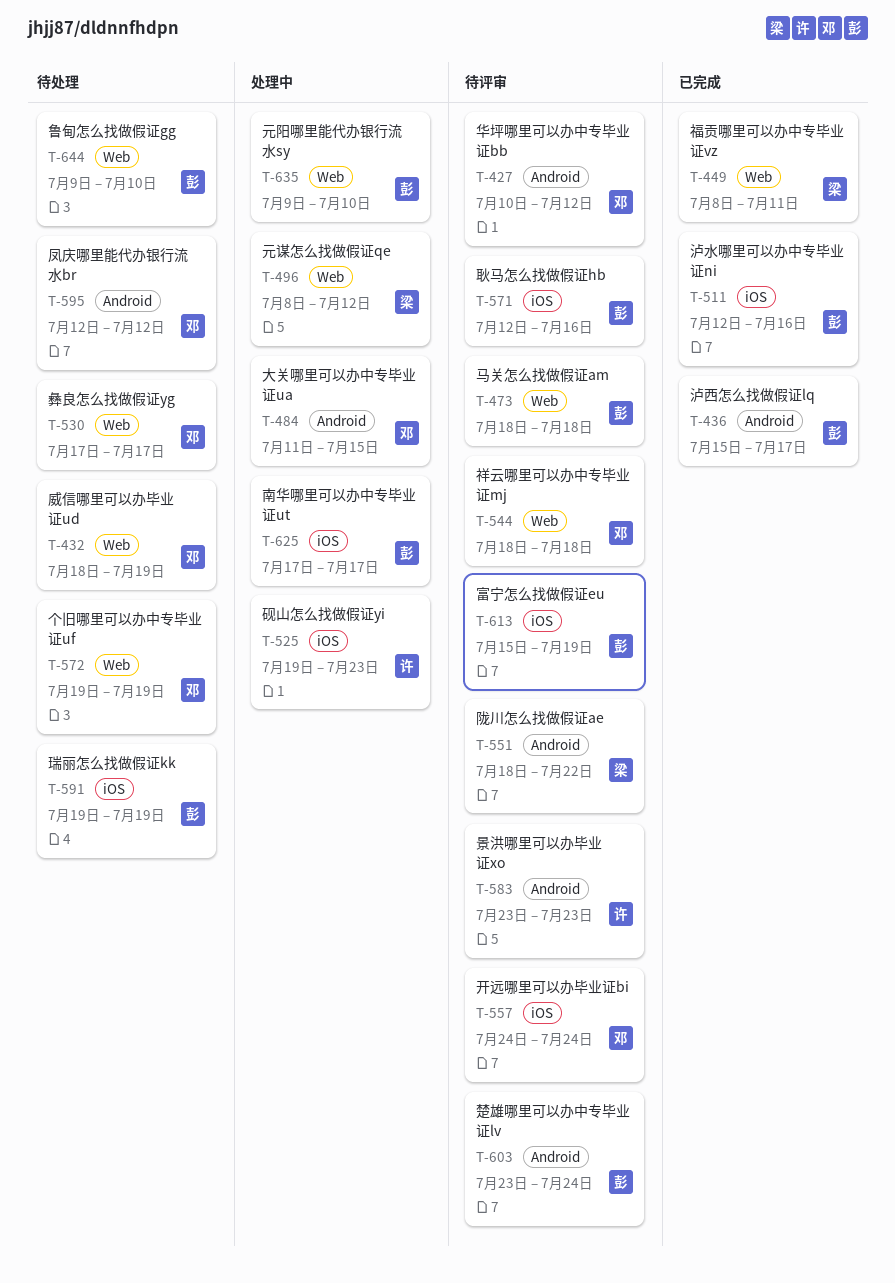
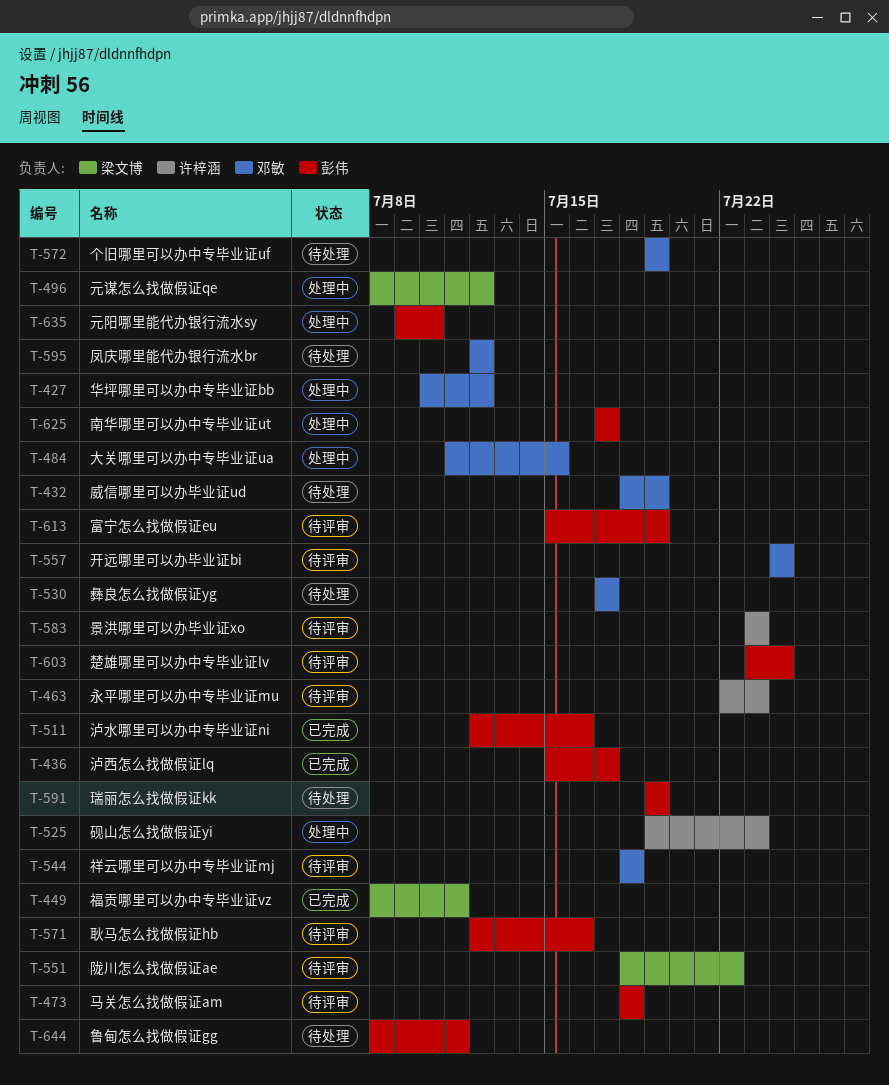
T-427, status: 待评审 -> 处理中
T-463: none -> present
T-644, start: Jul 9 -> Jul 8
T-644, due: Jul 10 -> Jul 11

